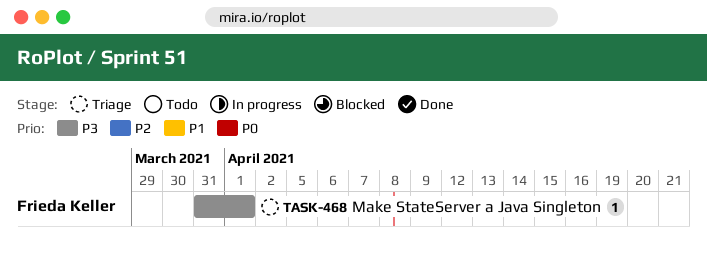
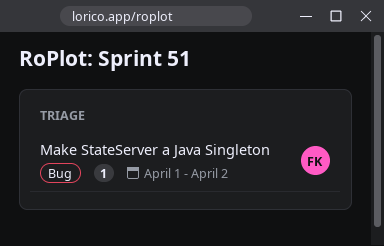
Make StateServer a Java Singleton, start: Mar 31 -> Apr 1
Make StateServer a Java Singleton, due: Apr 1 -> Apr 2

